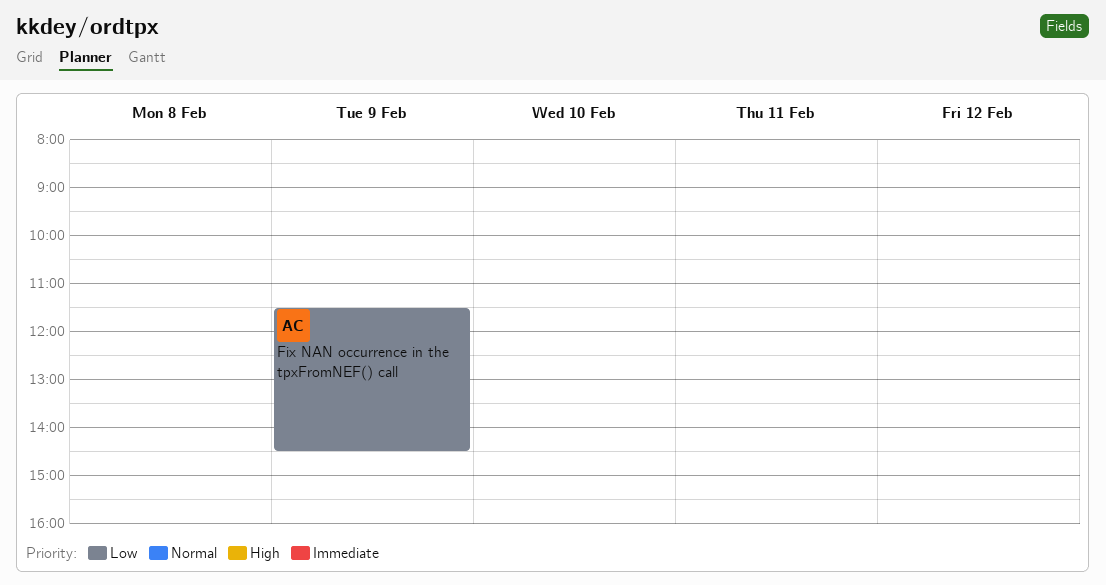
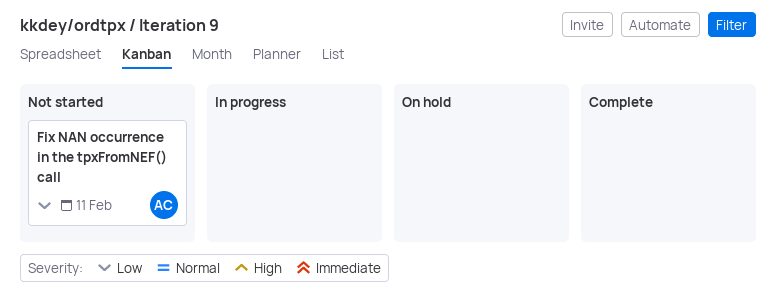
Fix NAN occurrence in the tpxFromNEF() call, day: Feb 9 -> Feb 11

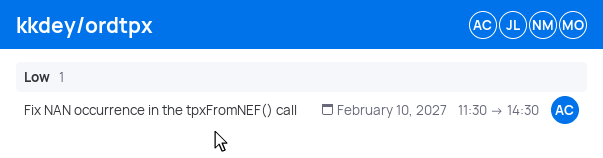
Fix NAN occurrence in the tpxFromNEF() call, day: Feb 11 -> Feb 10

